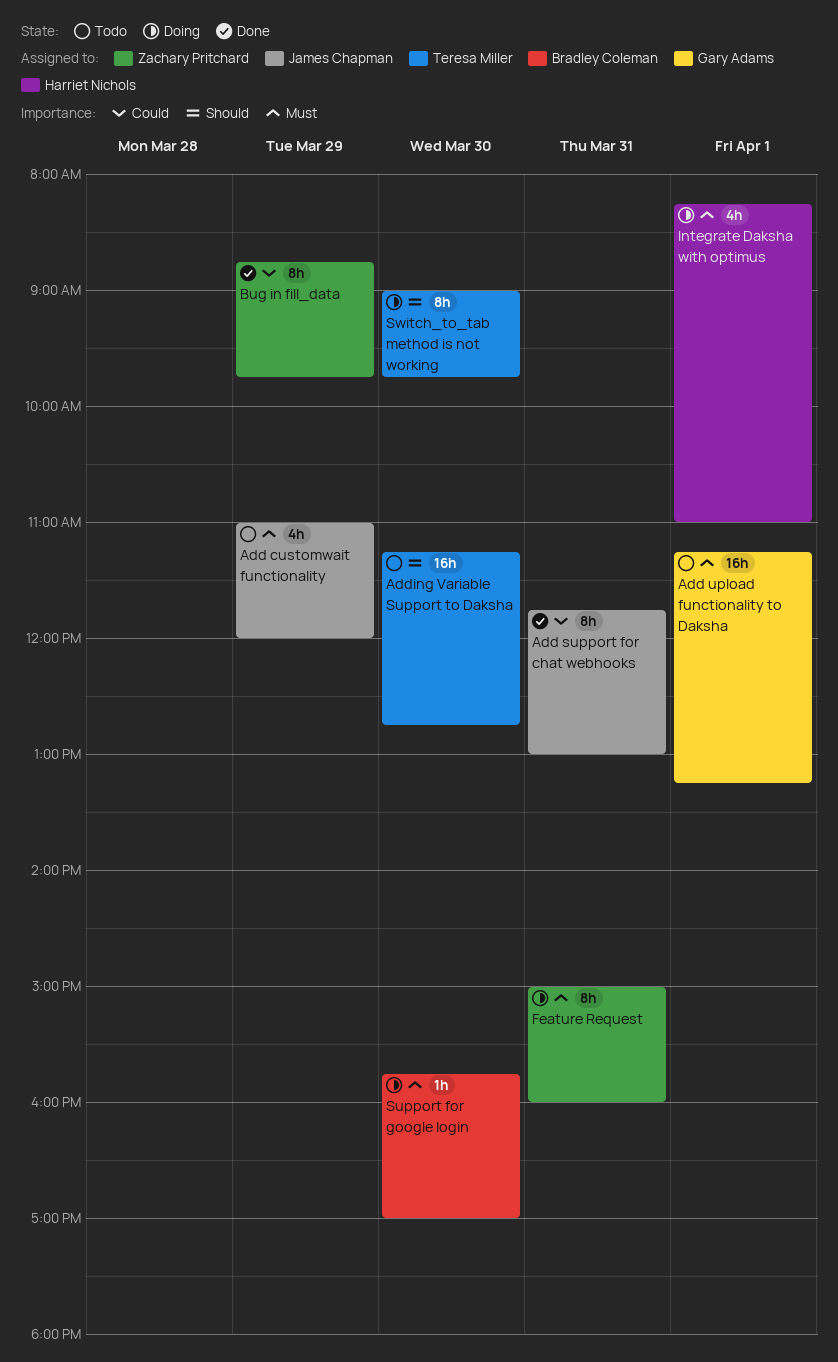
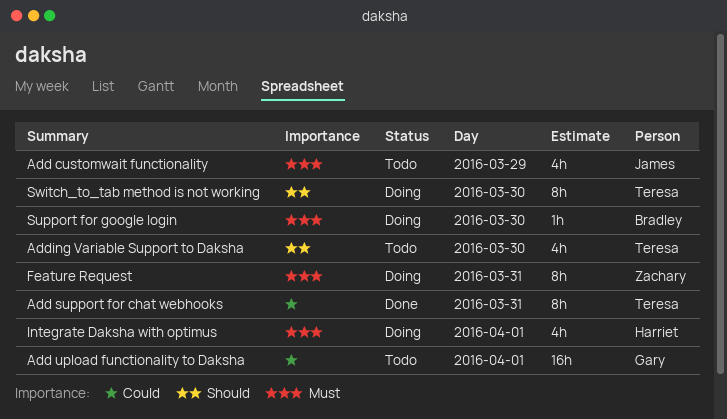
Add support for chat webhooks, owner: James Chapman -> Teresa Miller
Add upload functionality to Daksha, priority: Must -> Could
Adding Variable Support to Daksha, estimate: 16h -> 4h
Bug in fill_data: present -> none

